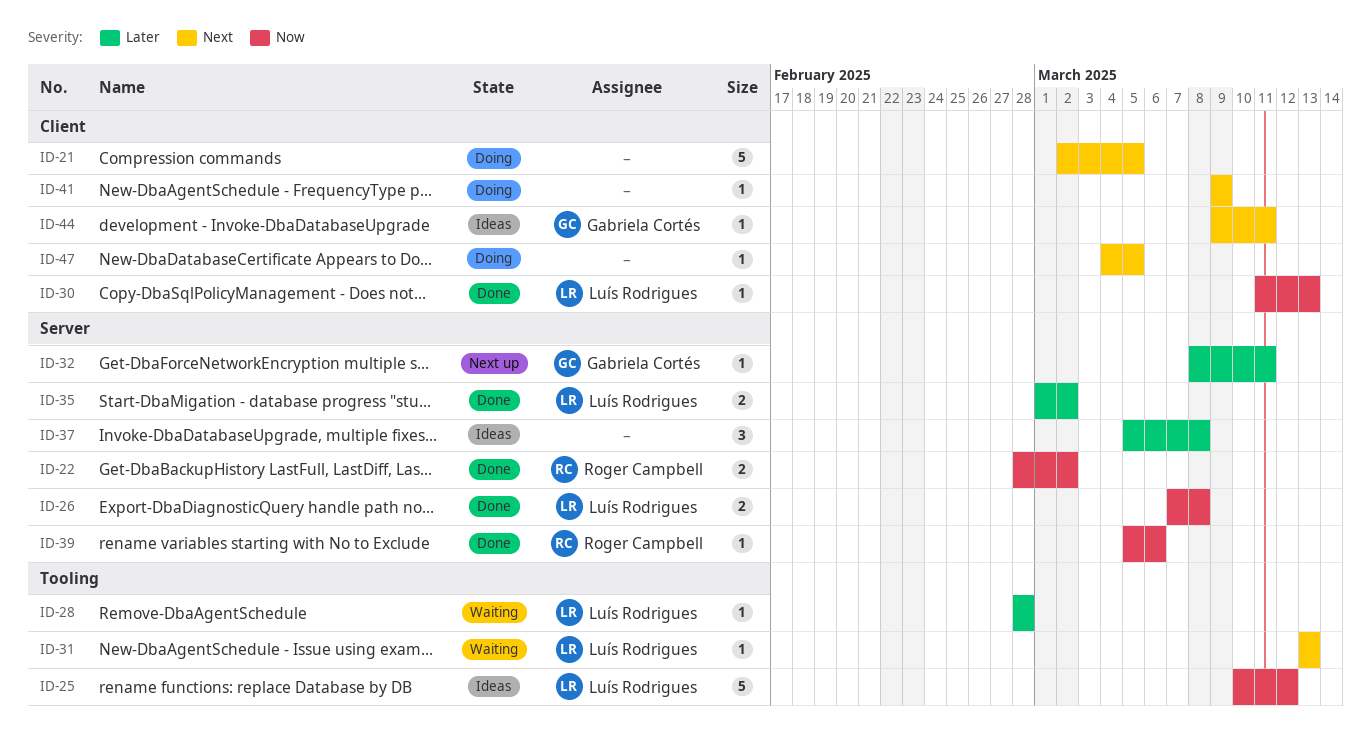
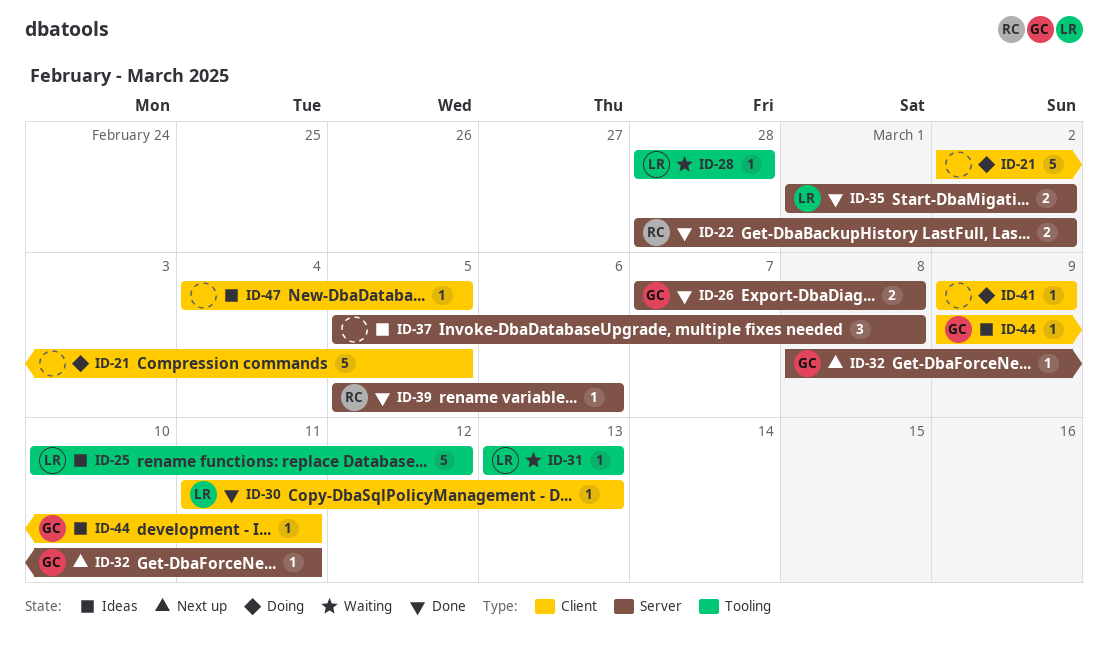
ID-26, owner: Luís Rodrigues -> Gabriela Cortés
ID-47, status: Doing -> Ideas

